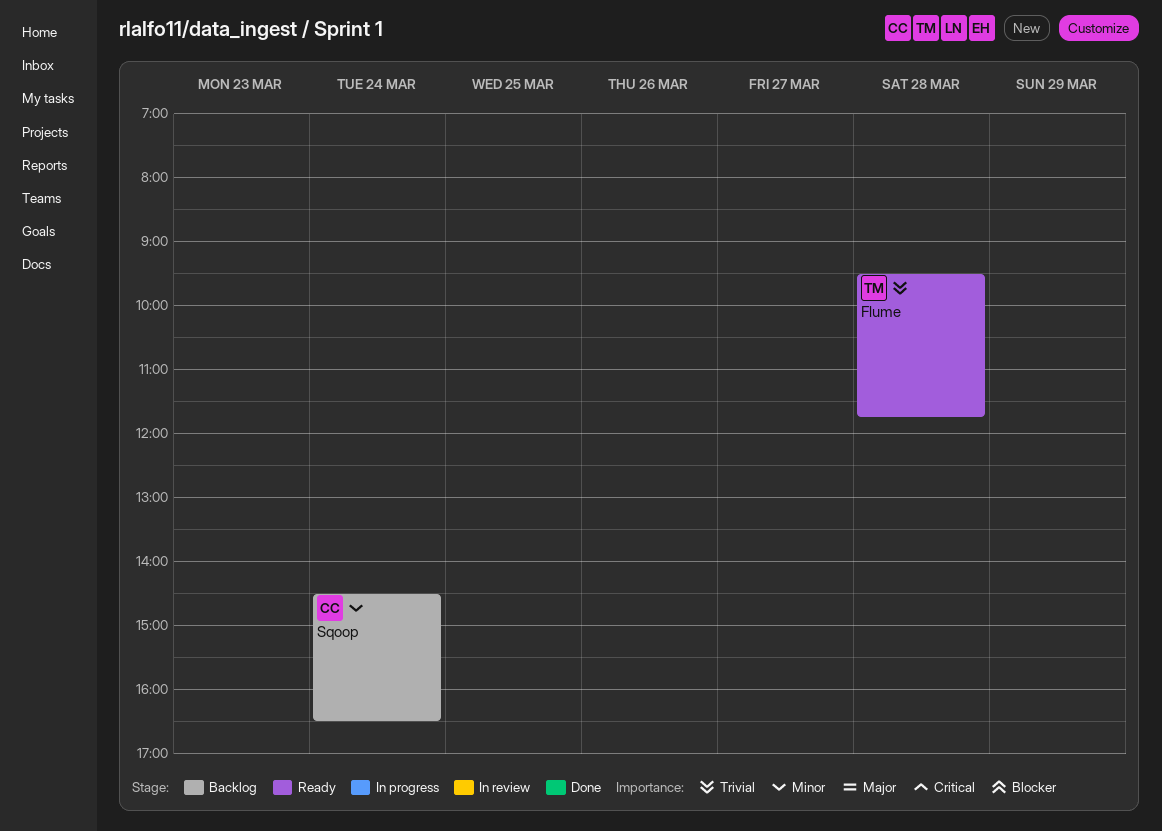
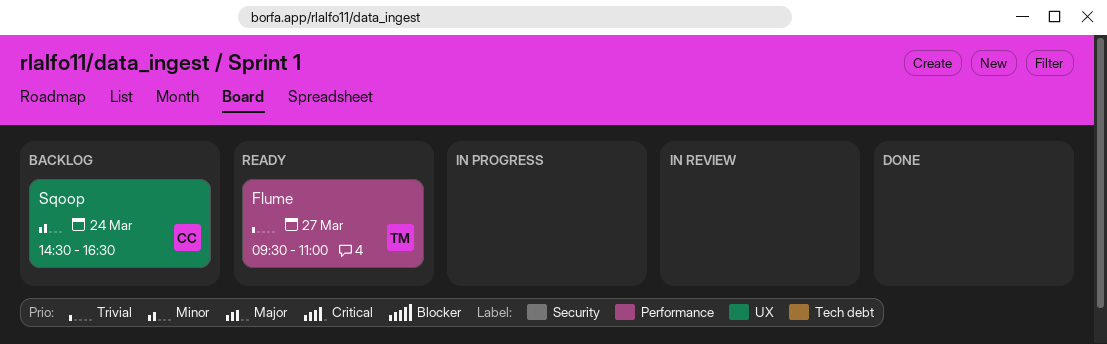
Flume, day: Mar 28 -> Mar 27
Flume, ends: 11:45 -> 11:00

